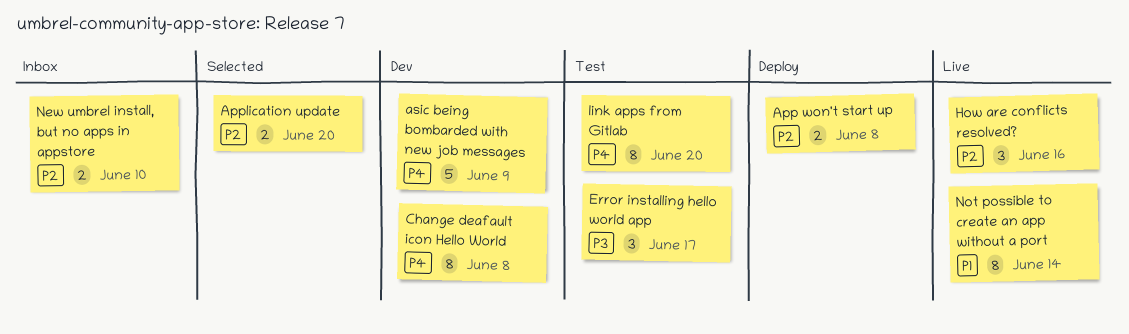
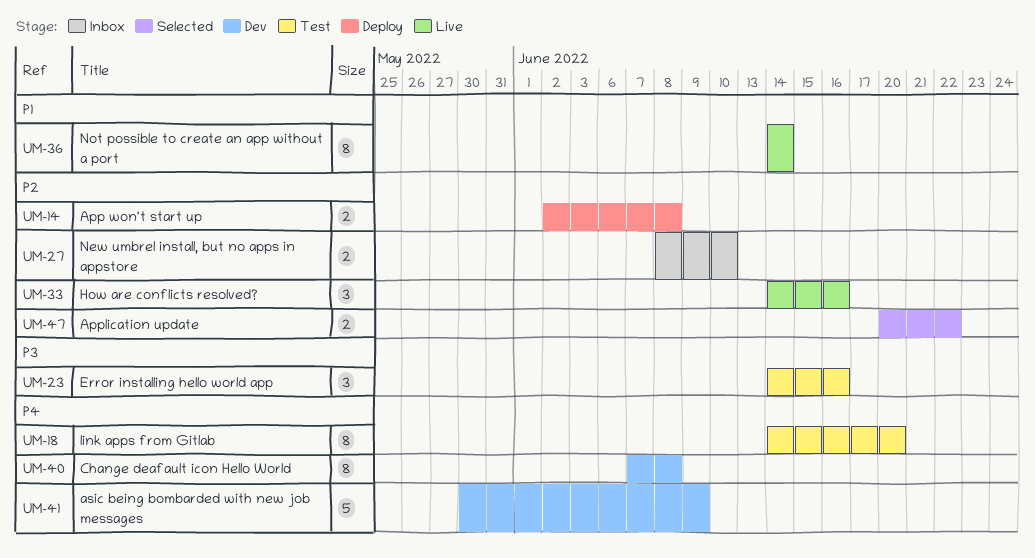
Application update, due: Jun 20 -> Jun 22
Error installing hello world app, due: Jun 17 -> Jun 16

